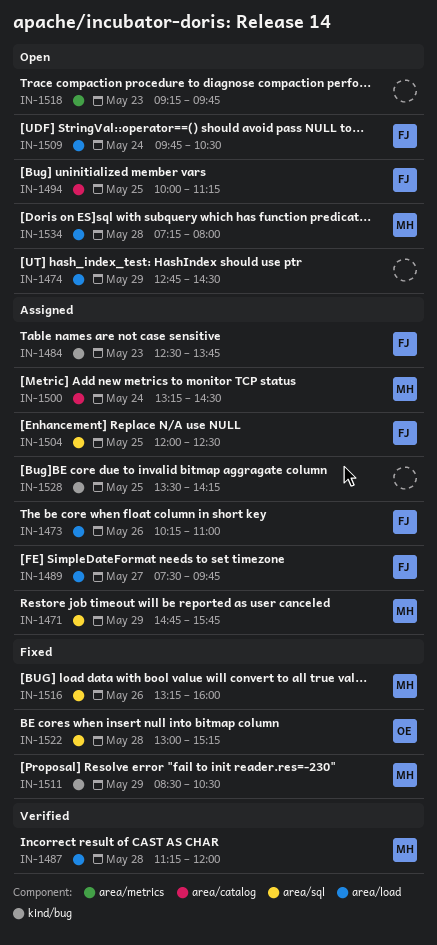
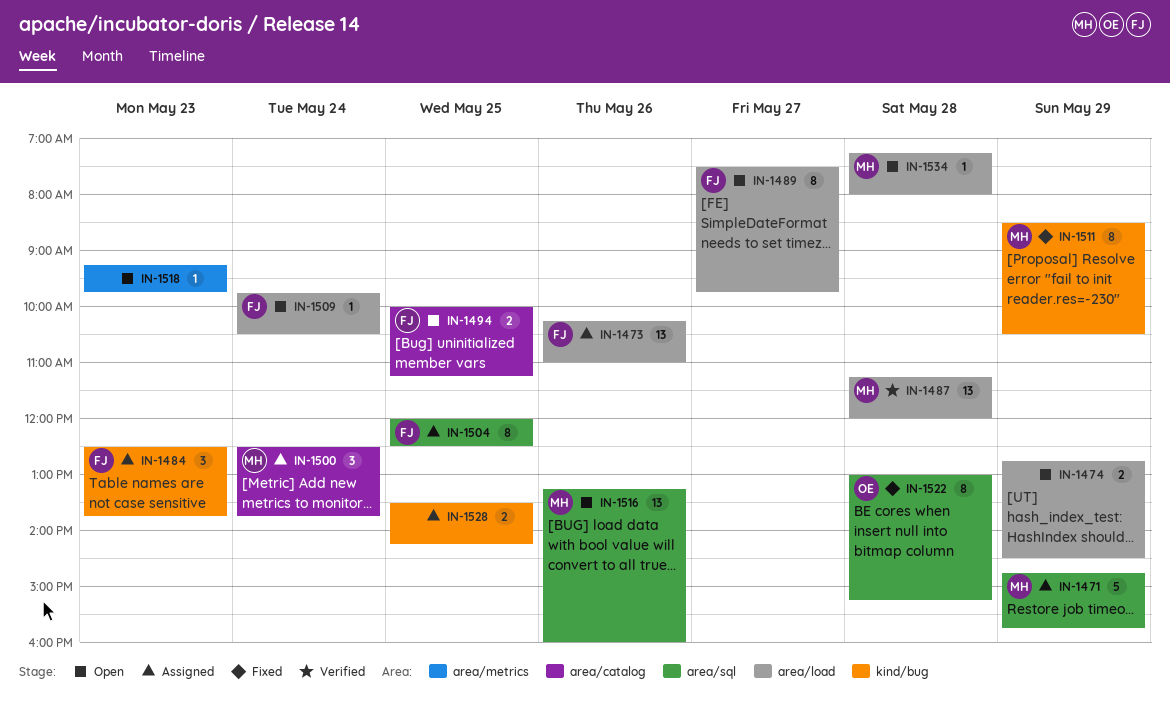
IN-1489, status: Assigned -> Open
IN-1500, begins: 13:15 -> 12:30
IN-1500, ends: 14:30 -> 13:45
IN-1516, status: Fixed -> Open

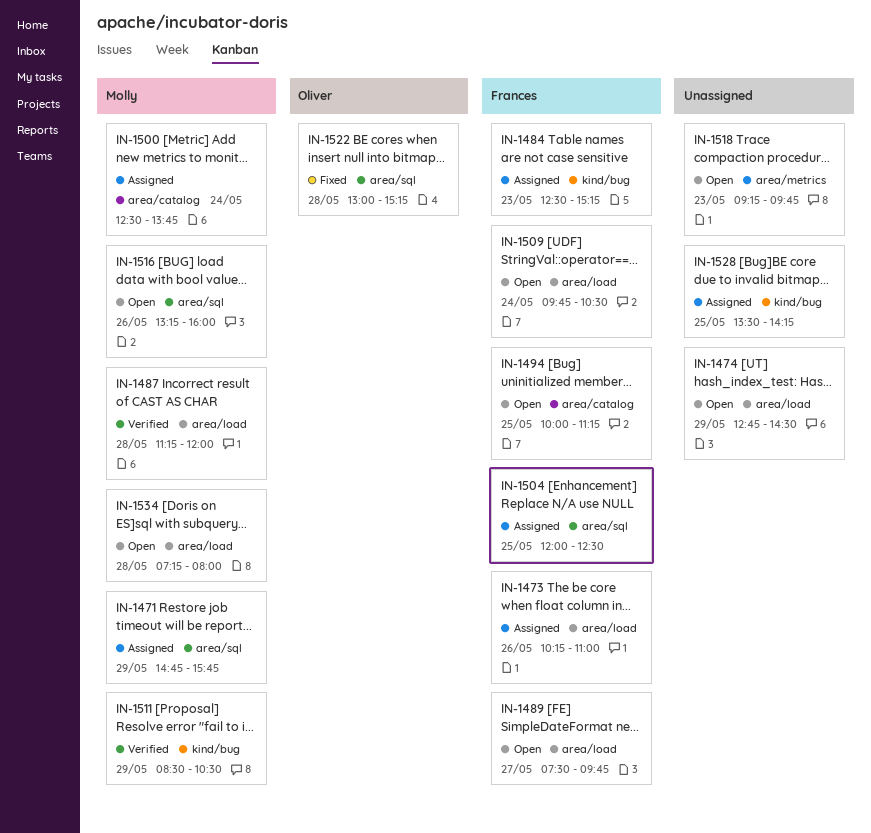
IN-1484, ends: 13:45 -> 15:15
IN-1511, status: Fixed -> Verified

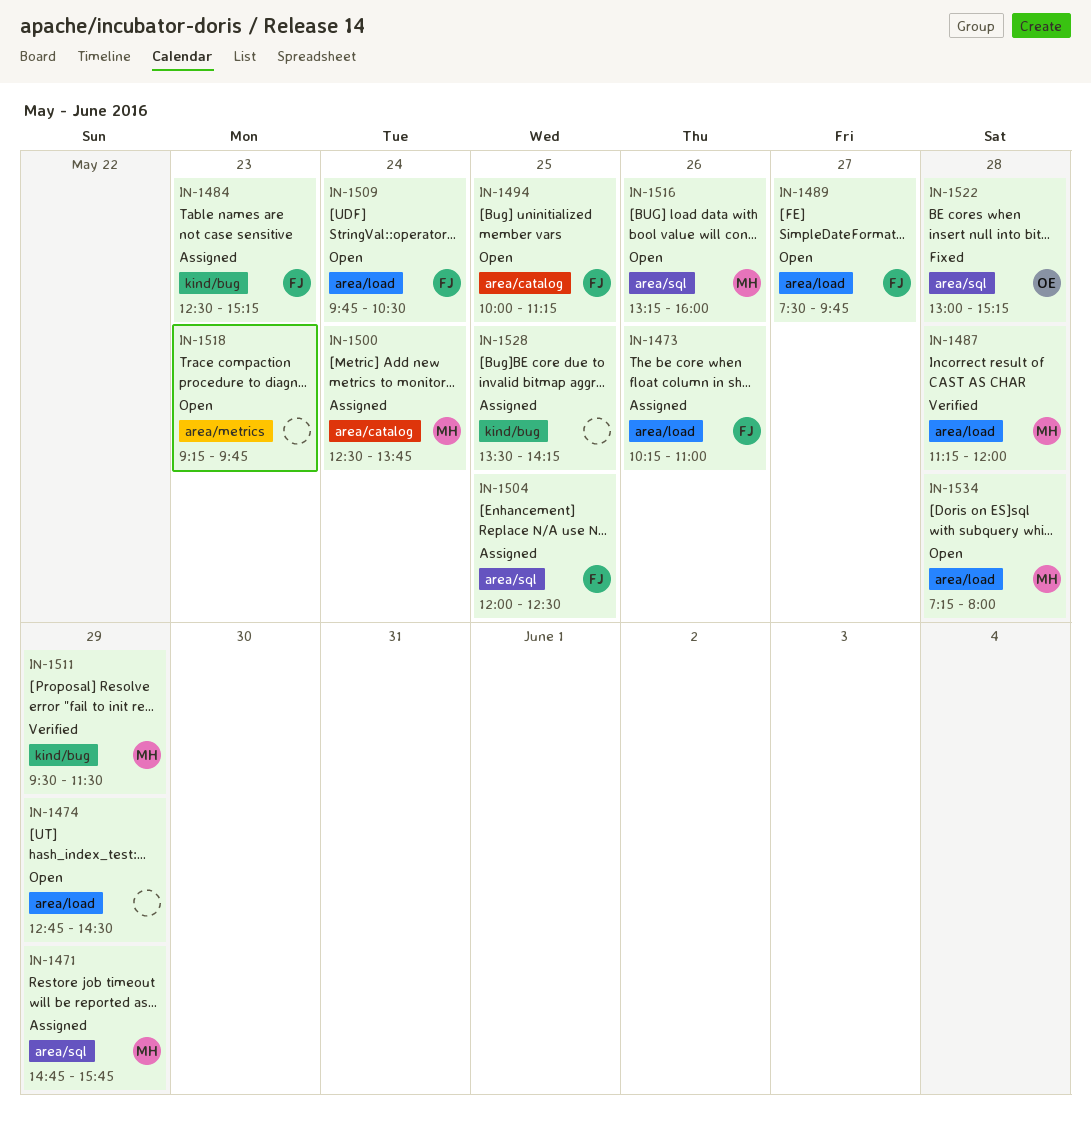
IN-1511, begins: 08:30 -> 09:30
IN-1511, ends: 10:30 -> 11:30

